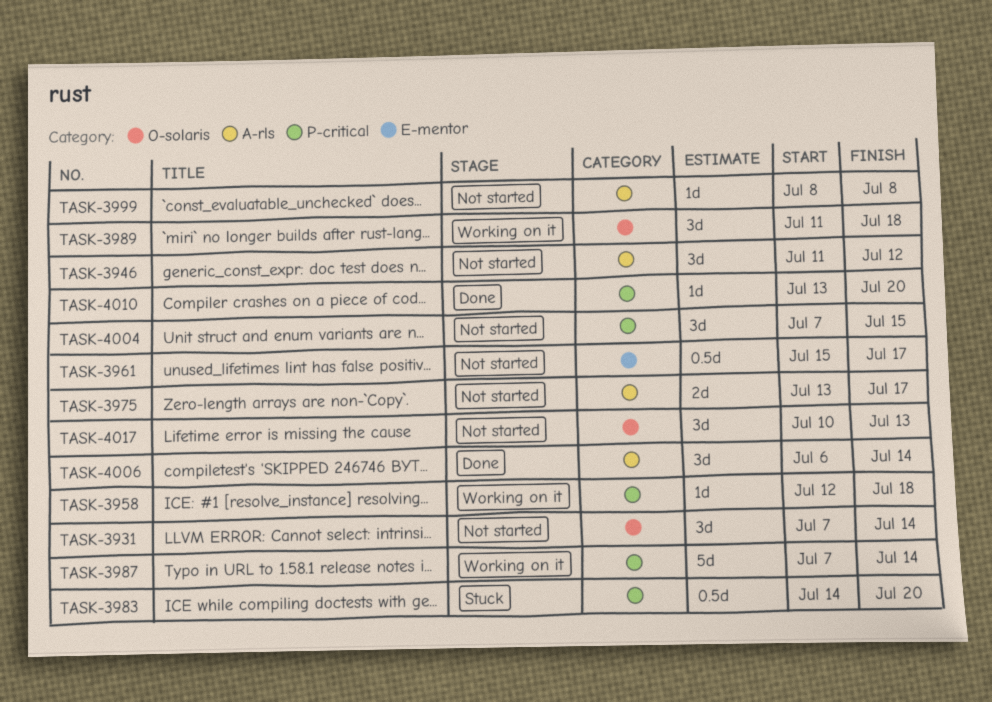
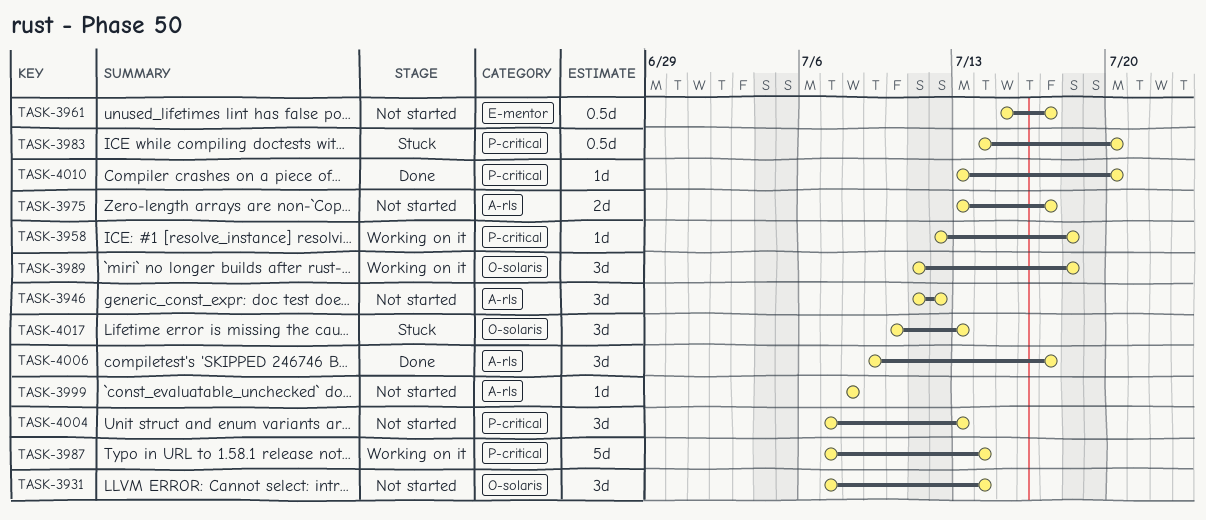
TASK-4004, due: Jul 15 -> Jul 13
TASK-4006, start: Jul 6 -> Jul 9
TASK-4006, due: Jul 14 -> Jul 17
TASK-4017, status: Not started -> Stuck

